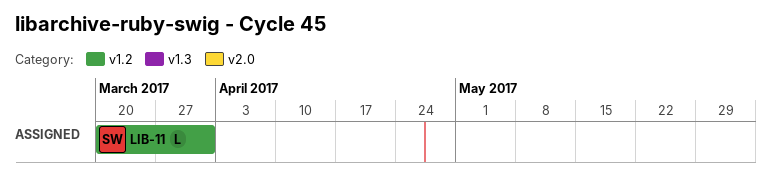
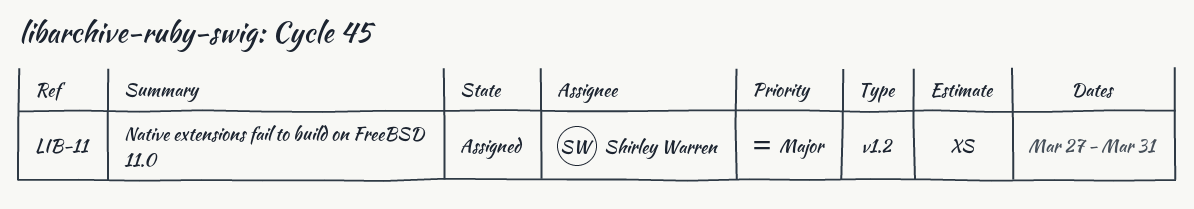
LIB-11, estimate: L -> XS
LIB-11, start: Mar 20 -> Mar 27

